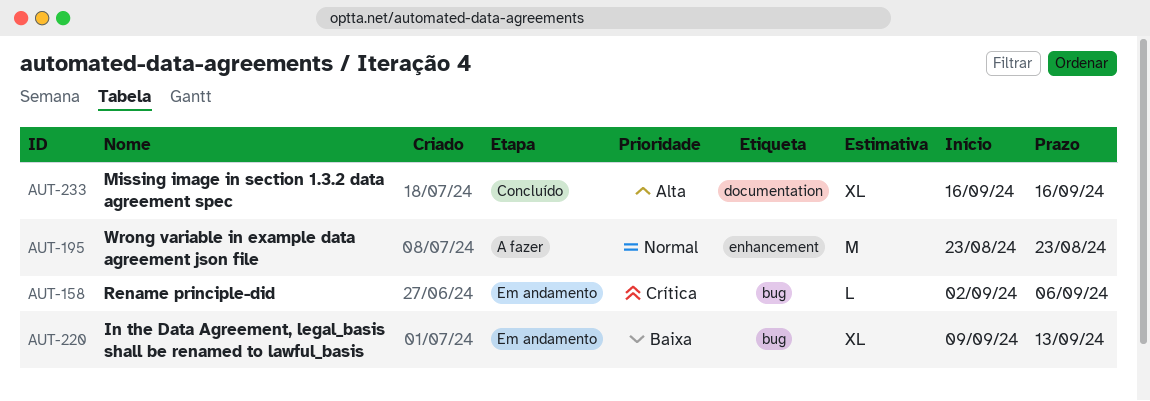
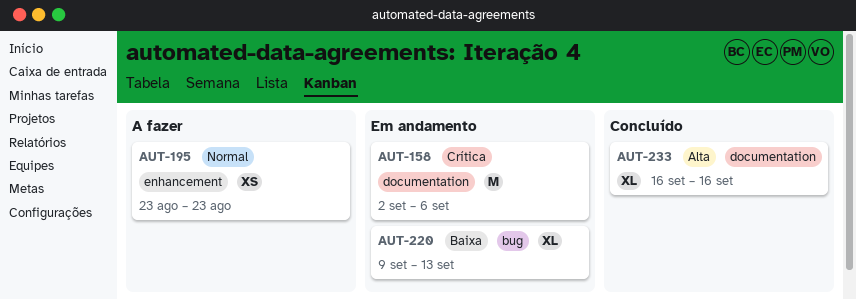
AUT-158, label: bug -> documentation
AUT-158, estimate: L -> M
AUT-195, estimate: M -> XS

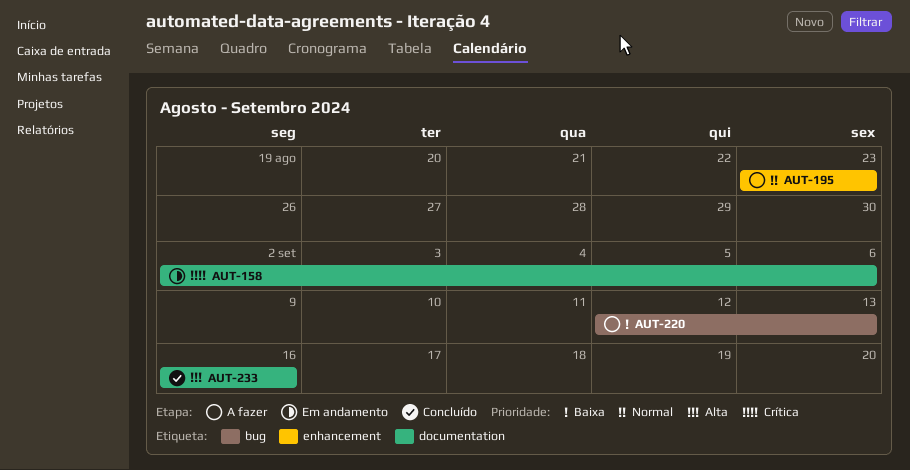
AUT-220, status: Em andamento -> A fazer
AUT-220, start: Sep 9 -> Sep 12

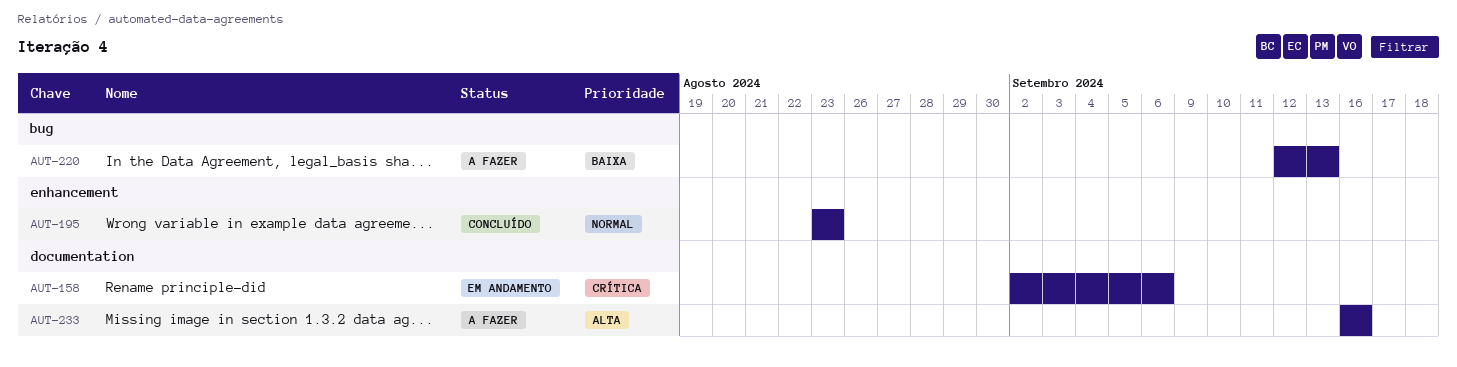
AUT-195, status: A fazer -> Concluído
AUT-233, status: Concluído -> A fazer

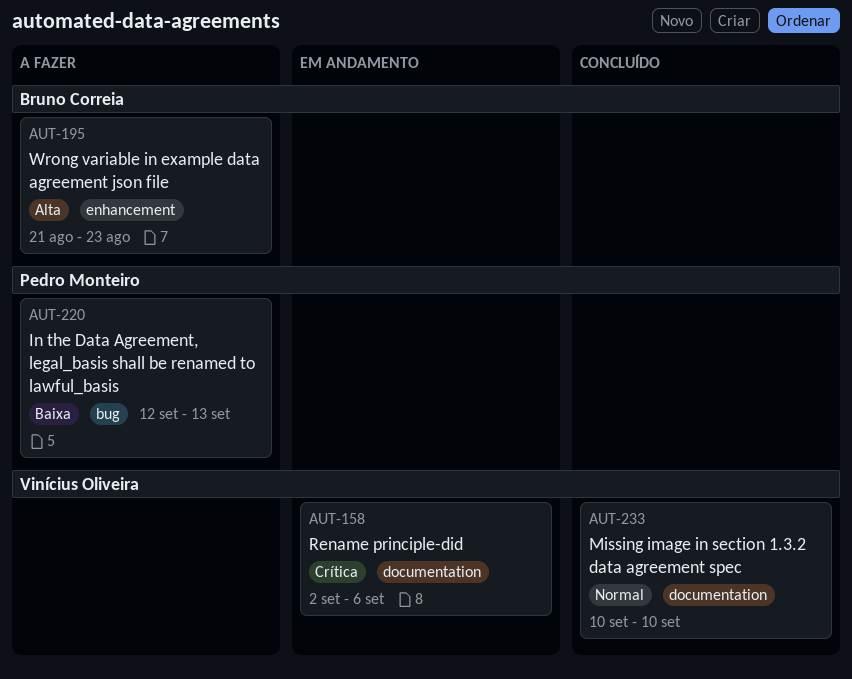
AUT-195, status: Concluído -> A fazer
AUT-195, priority: Normal -> Alta
AUT-195, start: Aug 23 -> Aug 21
AUT-233, status: A fazer -> Concluído
AUT-233, priority: Alta -> Normal
AUT-233, start: Sep 16 -> Sep 10
AUT-233, due: Sep 16 -> Sep 10

